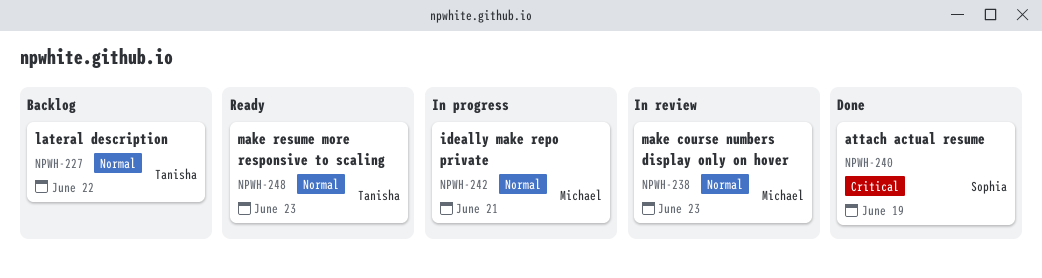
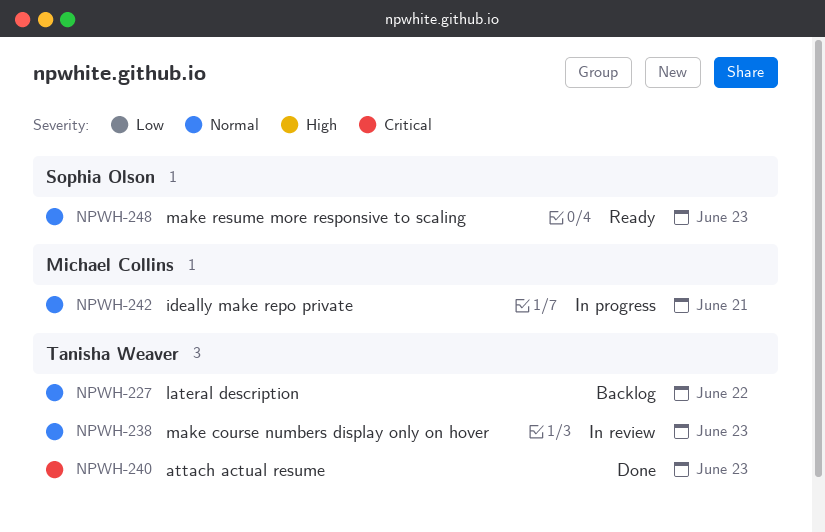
NPWH-238, owner: Michael Collins -> Tanisha Weaver
NPWH-240, owner: Sophia Olson -> Tanisha Weaver
NPWH-240, due: Jun 19 -> Jun 23
NPWH-248, owner: Tanisha Weaver -> Sophia Olson

